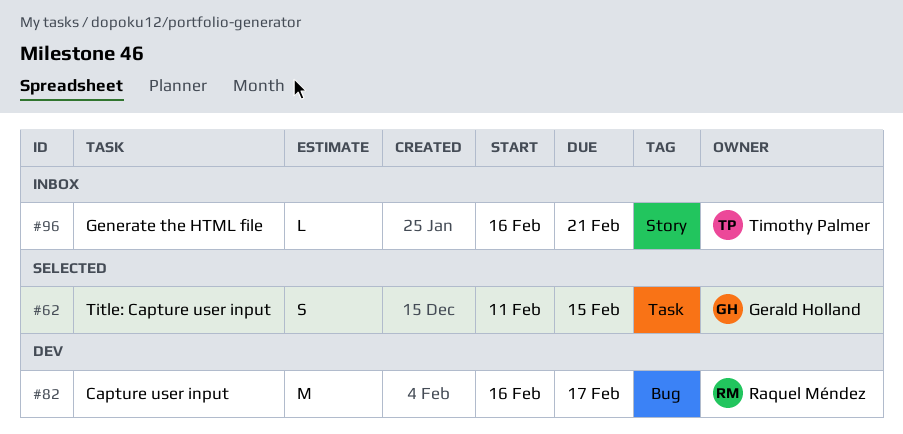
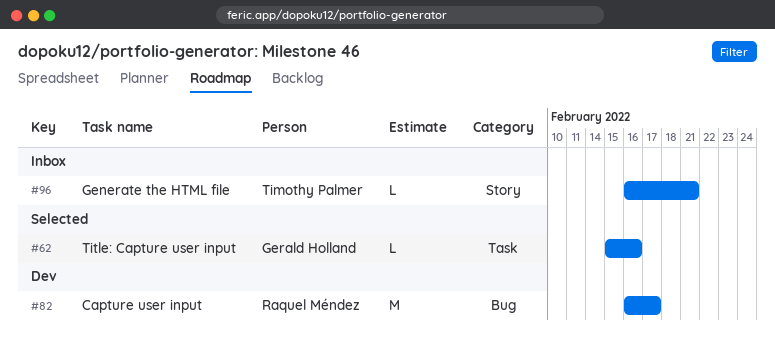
#62, estimate: S -> L
#62, start: Feb 11 -> Feb 15
#62, due: Feb 15 -> Feb 16

